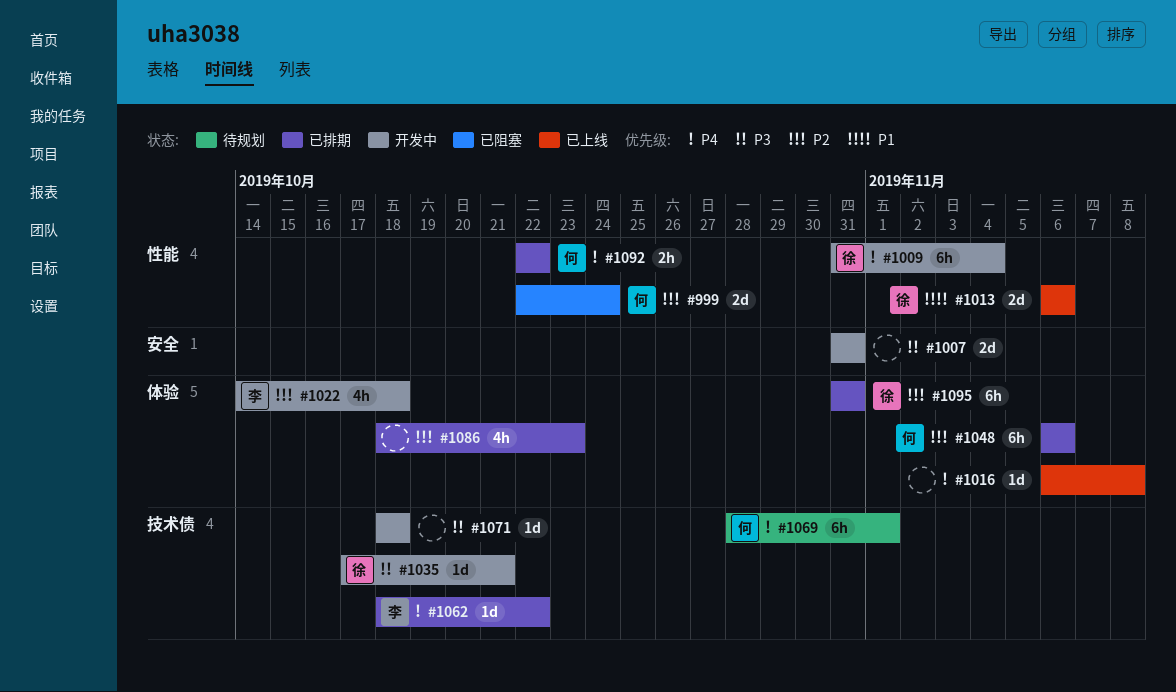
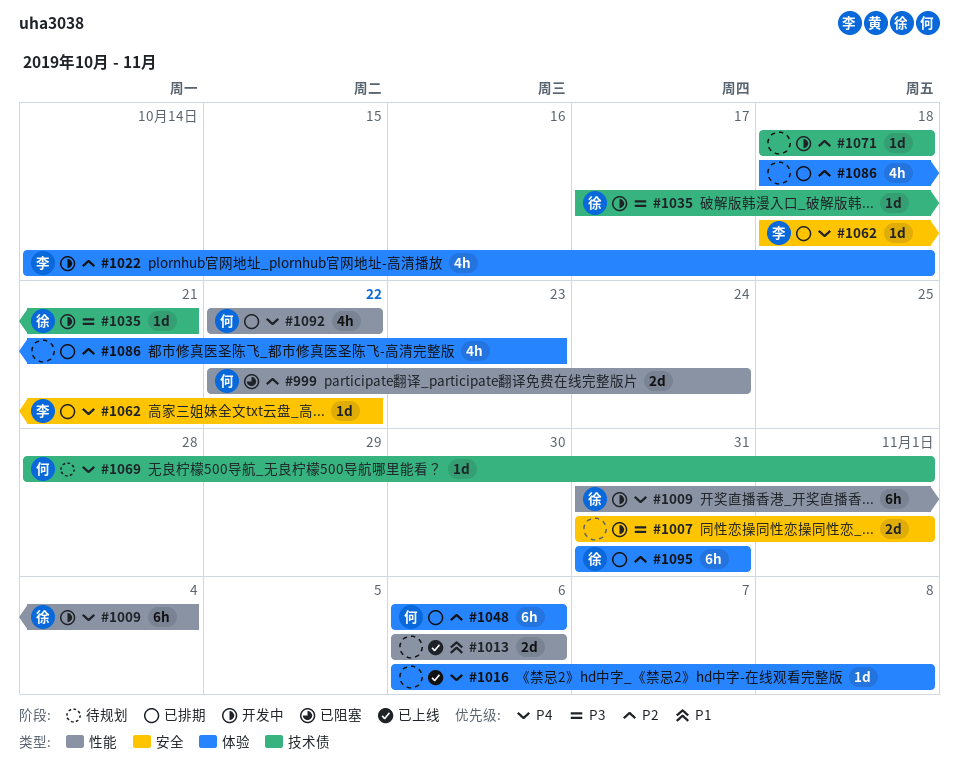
#1007, due: Oct 31 -> Nov 1
#1013, owner: 徐 -> none
#1062, label: 技术债 -> 安全
#1069, estimate: 6h -> 1d
#1071, priority: P3 -> P2
#1092, estimate: 2h -> 4h

